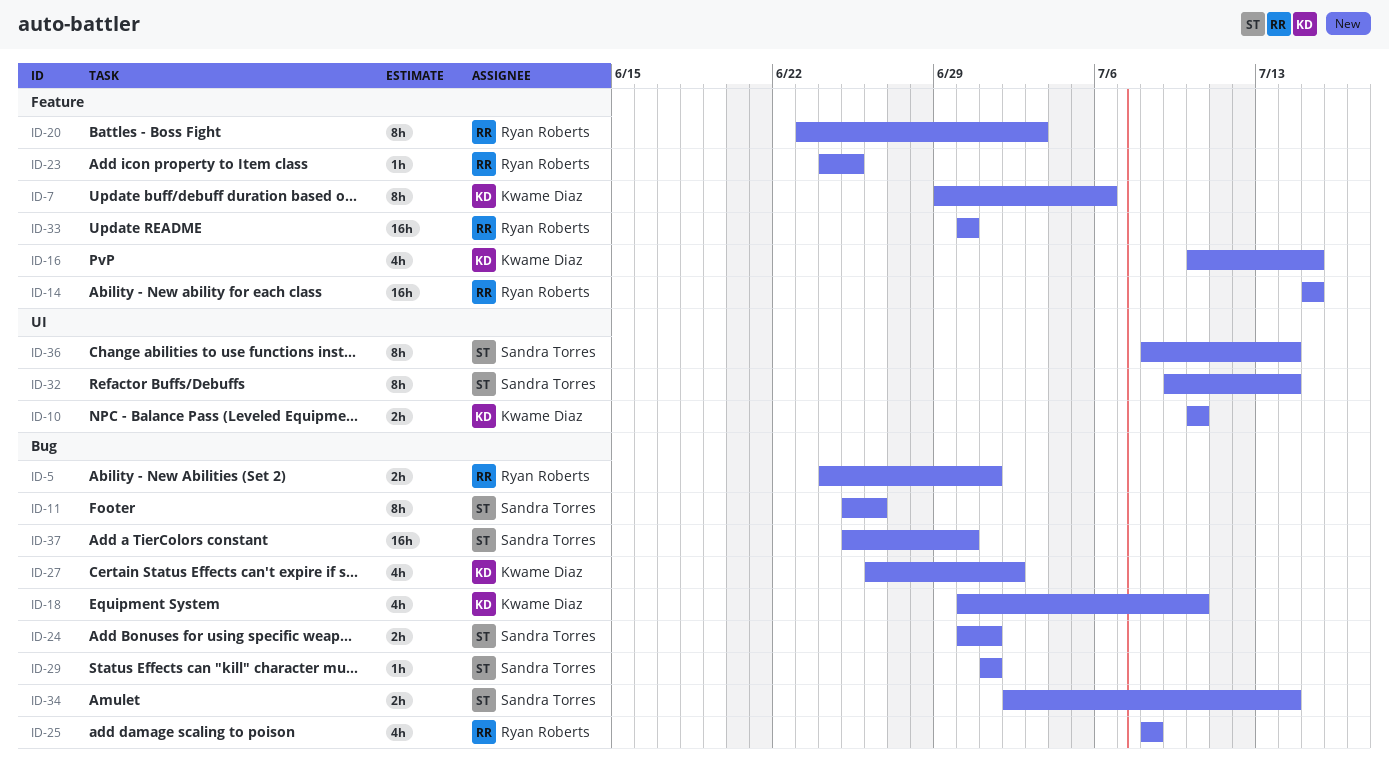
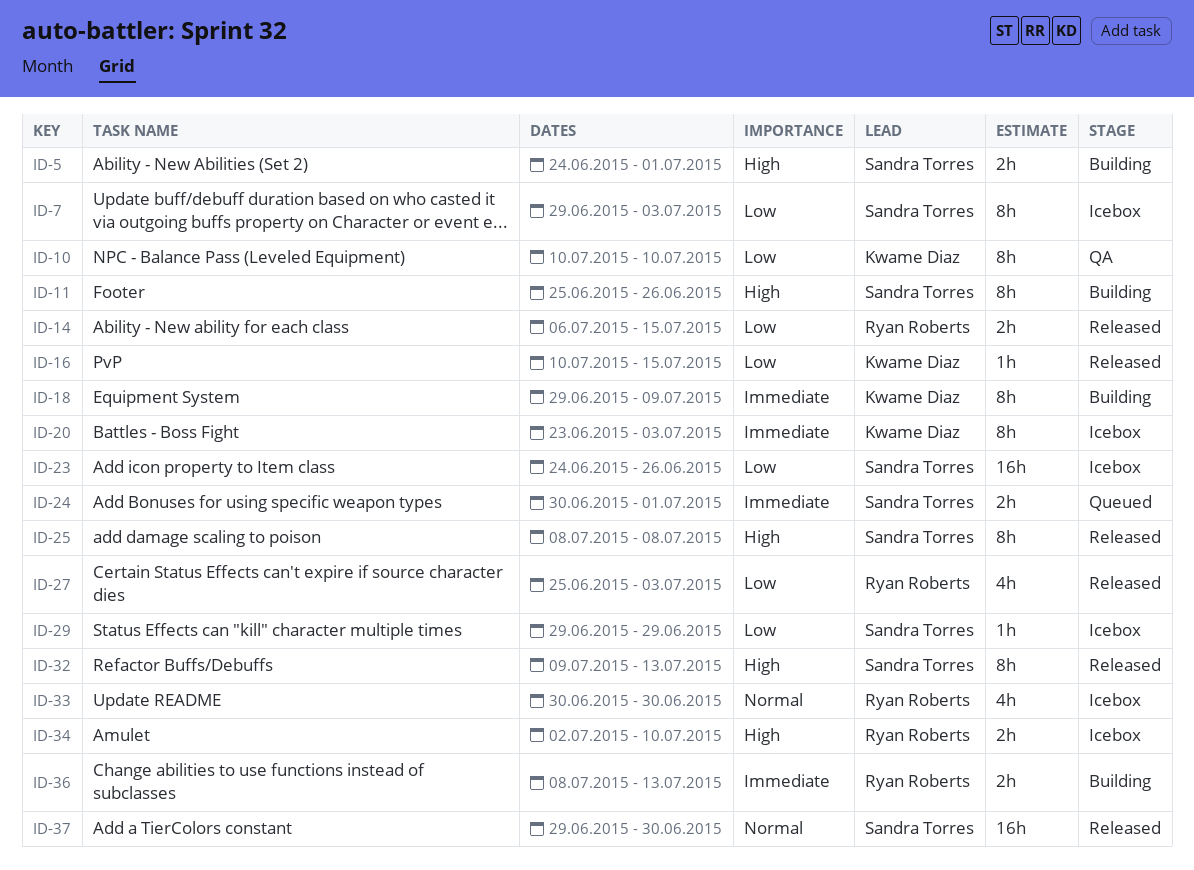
ID-5, owner: Ryan Roberts -> Sandra Torres
ID-7, owner: Kwame Diaz -> Sandra Torres
ID-7, due: Jul 6 -> Jul 3
ID-10, estimate: 2h -> 8h
ID-14, estimate: 16h -> 2h
ID-14, start: Jul 15 -> Jul 6
ID-16, estimate: 4h -> 1h
ID-18, estimate: 4h -> 8h
ID-18, start: Jun 30 -> Jun 29
ID-18, due: Jul 10 -> Jul 9
ID-20, owner: Ryan Roberts -> Kwame Diaz
ID-23, owner: Ryan Roberts -> Sandra Torres
ID-23, estimate: 1h -> 16h
ID-23, due: Jun 25 -> Jun 26
ID-25, owner: Ryan Roberts -> Sandra Torres
ID-25, estimate: 4h -> 8h
ID-27, owner: Kwame Diaz -> Ryan Roberts
ID-27, start: Jun 26 -> Jun 25
ID-27, due: Jul 2 -> Jul 3
ID-29, start: Jul 1 -> Jun 29
ID-29, due: Jul 1 -> Jun 29
ID-32, due: Jul 14 -> Jul 13
ID-33, estimate: 16h -> 4h
ID-34, owner: Sandra Torres -> Ryan Roberts
ID-34, due: Jul 14 -> Jul 10
ID-36, owner: Sandra Torres -> Ryan Roberts
ID-36, estimate: 8h -> 2h
ID-36, due: Jul 14 -> Jul 13
ID-37, start: Jun 25 -> Jun 29

